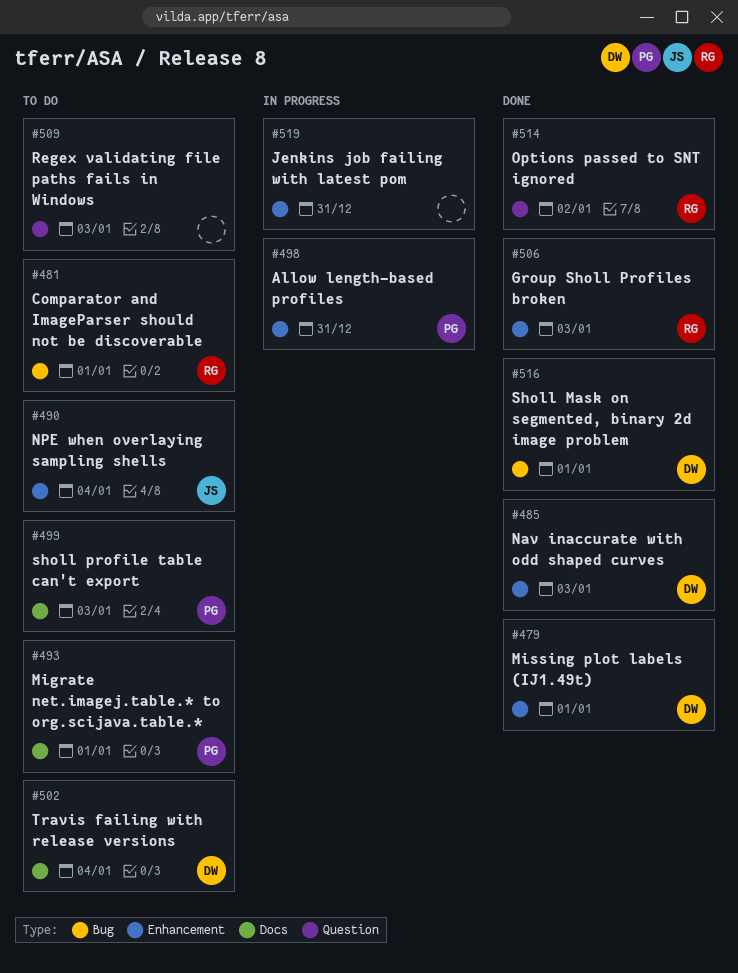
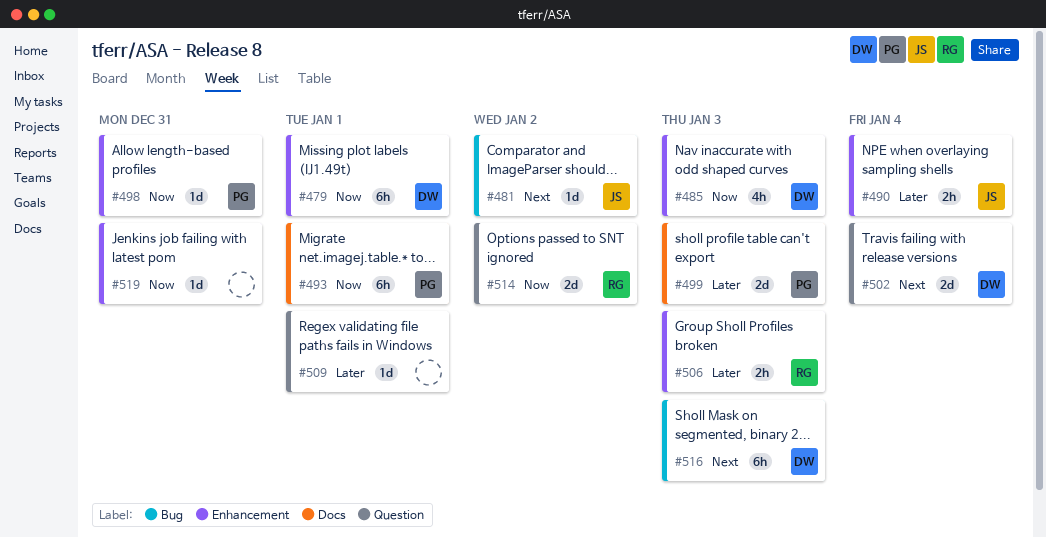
#481, owner: RG -> JS
#481, due: Jan 1 -> Jan 2
#502, label: Docs -> Question
#509, due: Jan 3 -> Jan 1
#516, due: Jan 1 -> Jan 3

